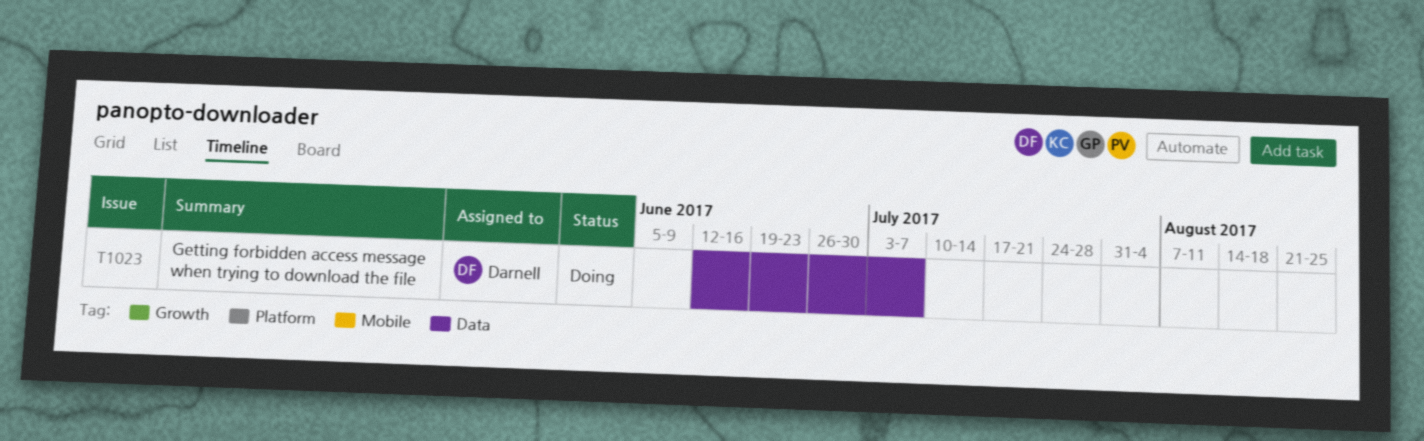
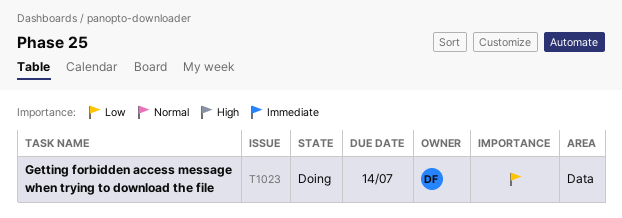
T1023, due: Jul 7 -> Jul 14

